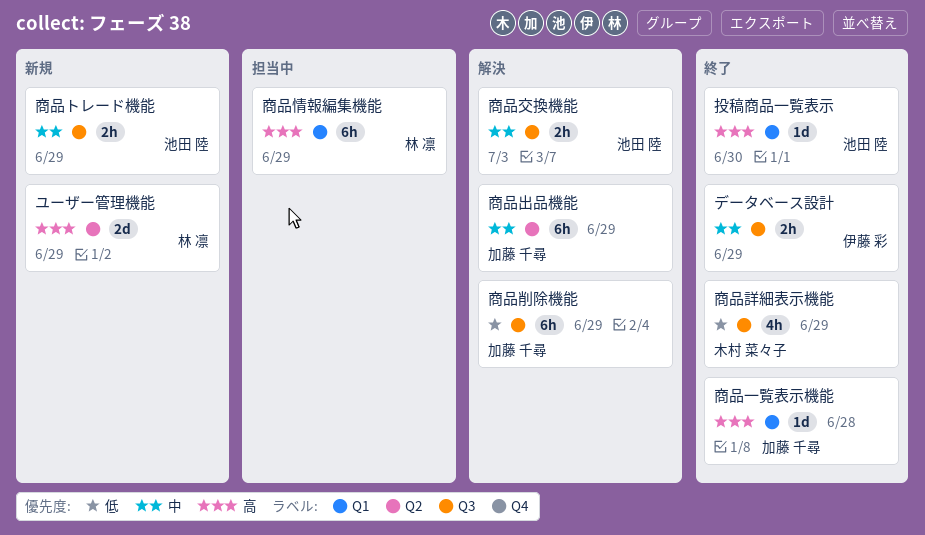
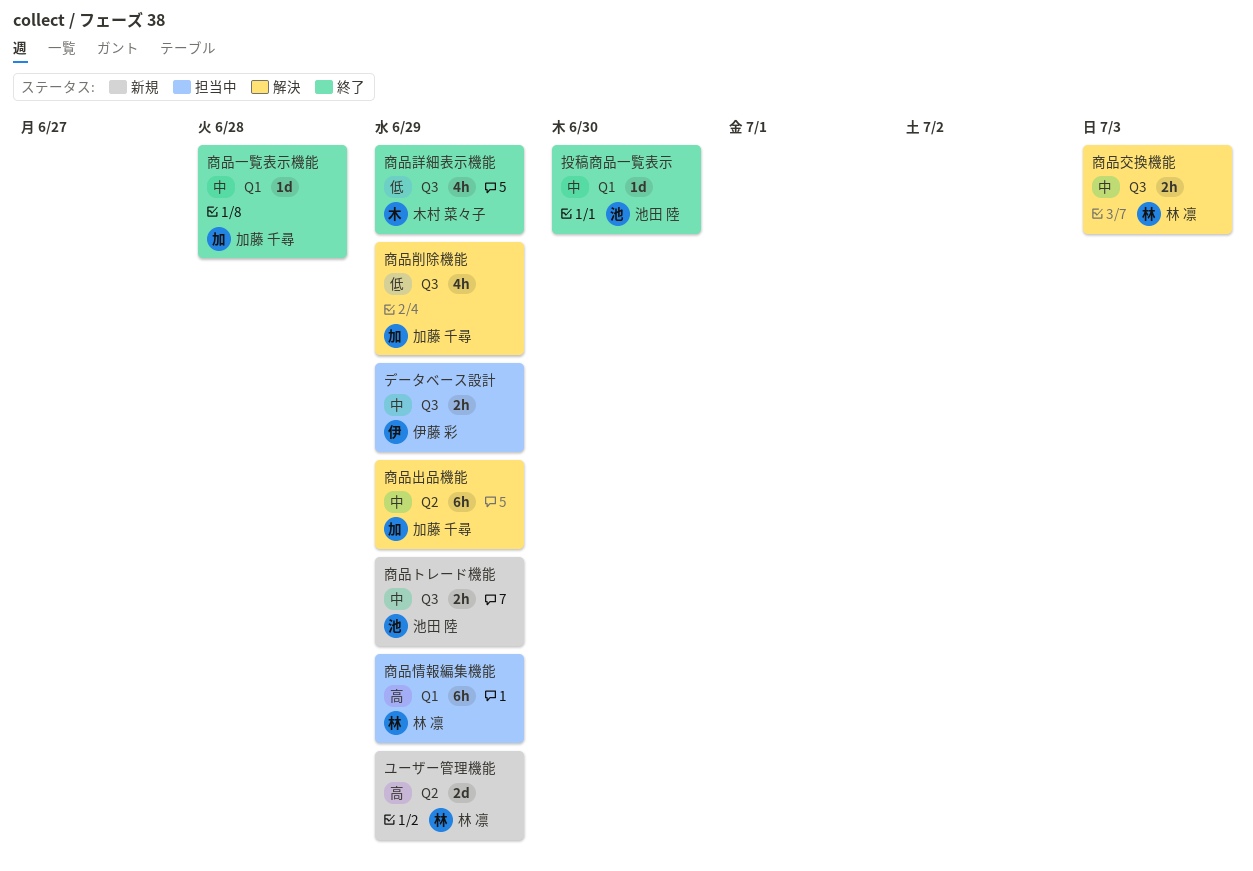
データベース設計, status: 終了 -> 担当中
商品一覧表示機能, priority: 高 -> 中
商品交換機能, owner: 池田 陸 -> 林 凛
商品削除機能, estimate: 6h -> 4h
投稿商品一覧表示, priority: 高 -> 中

